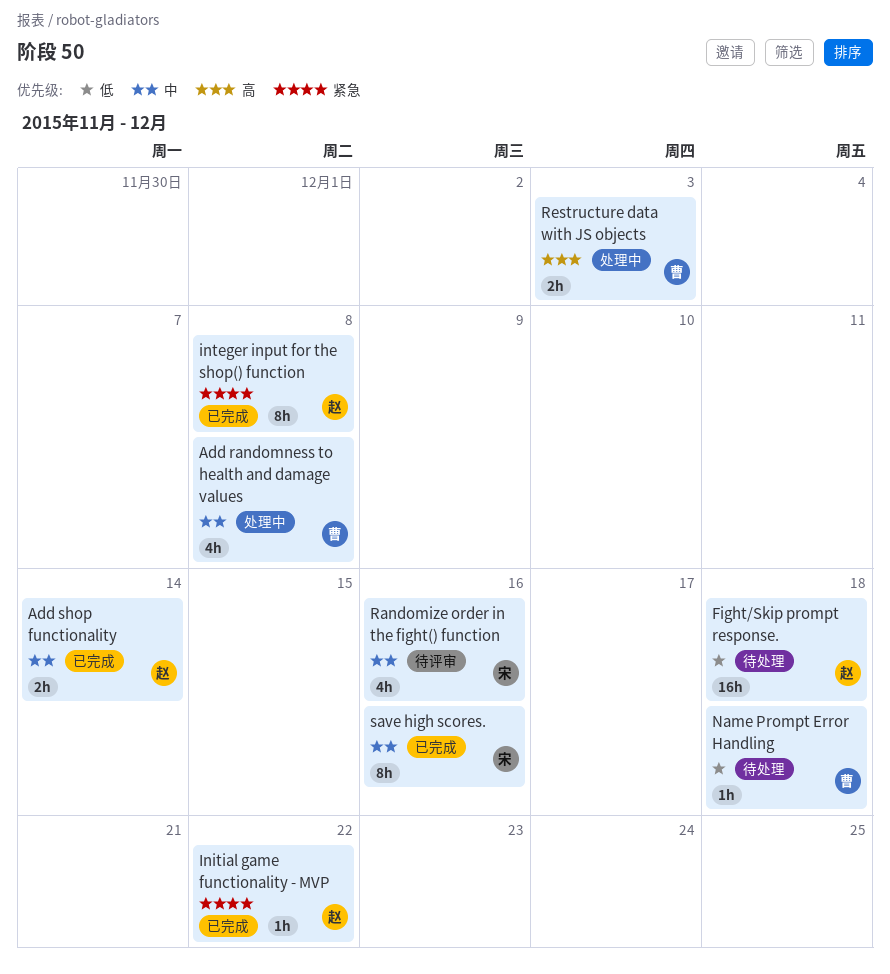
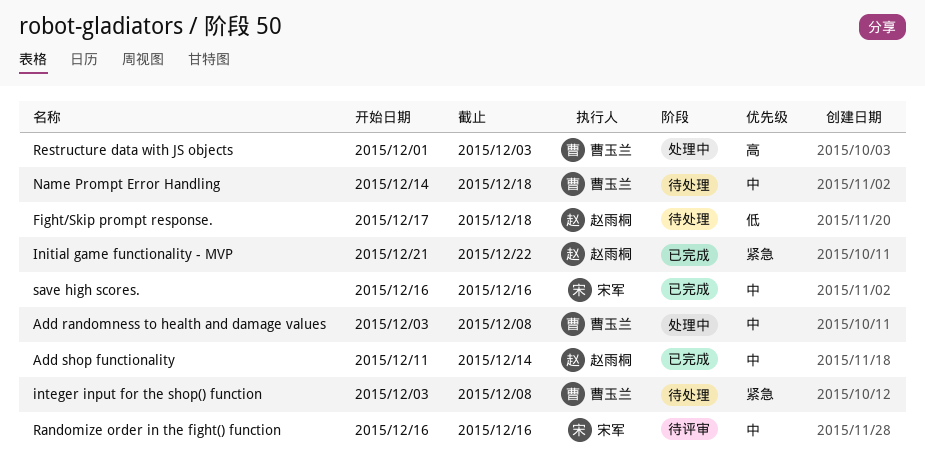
integer input for the shop() function, status: 已完成 -> 待处理
integer input for the shop() function, owner: 赵雨桐 -> 曹玉兰
Name Prompt Error Handling, priority: 低 -> 中

